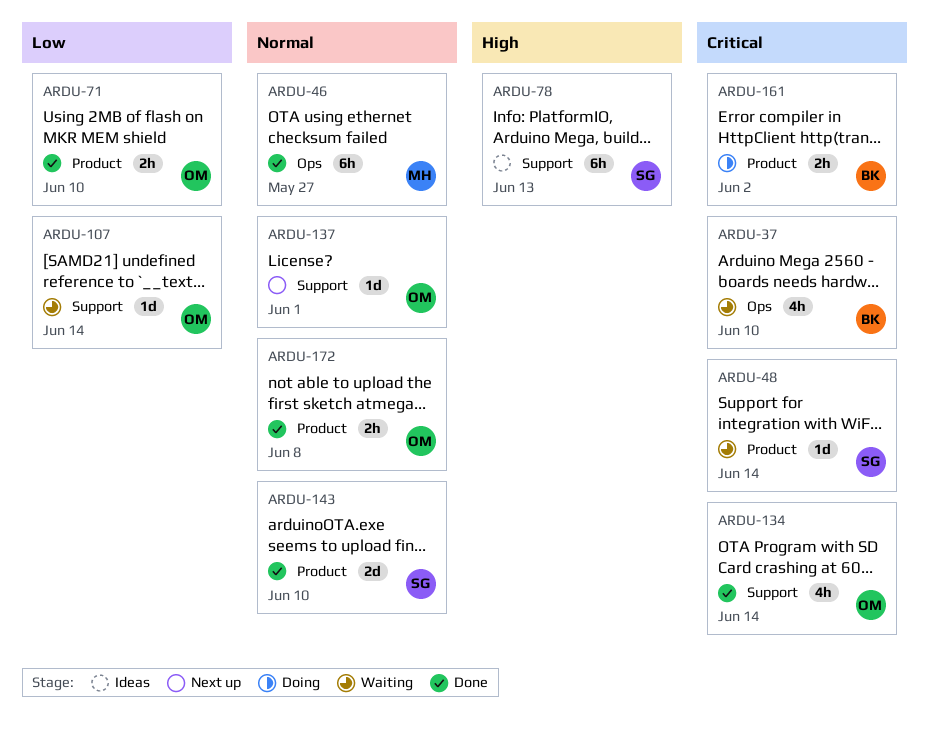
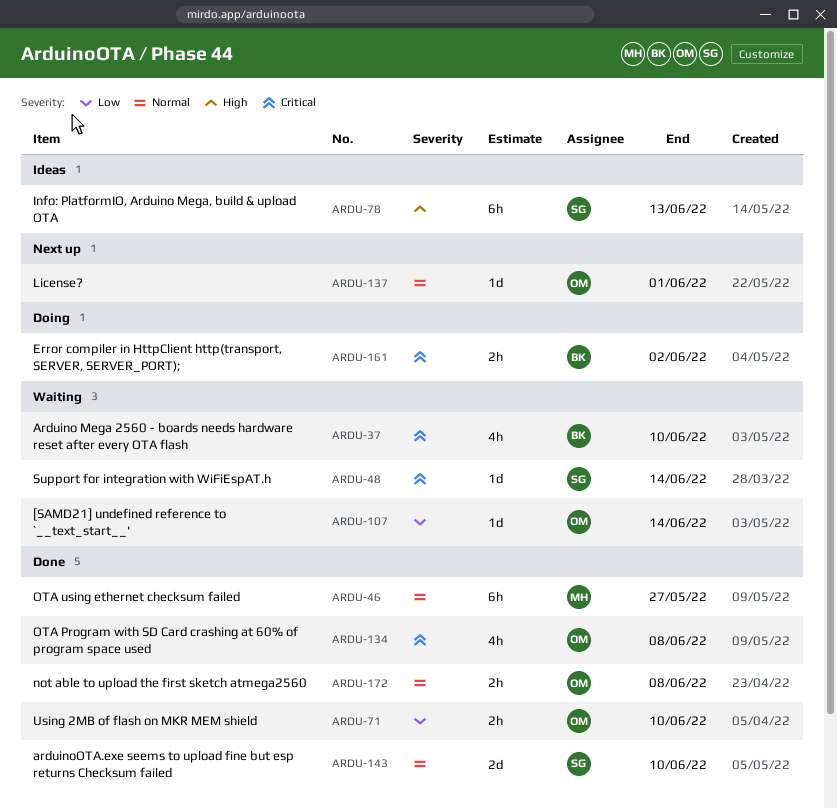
ARDU-134, due: Jun 14 -> Jun 8

